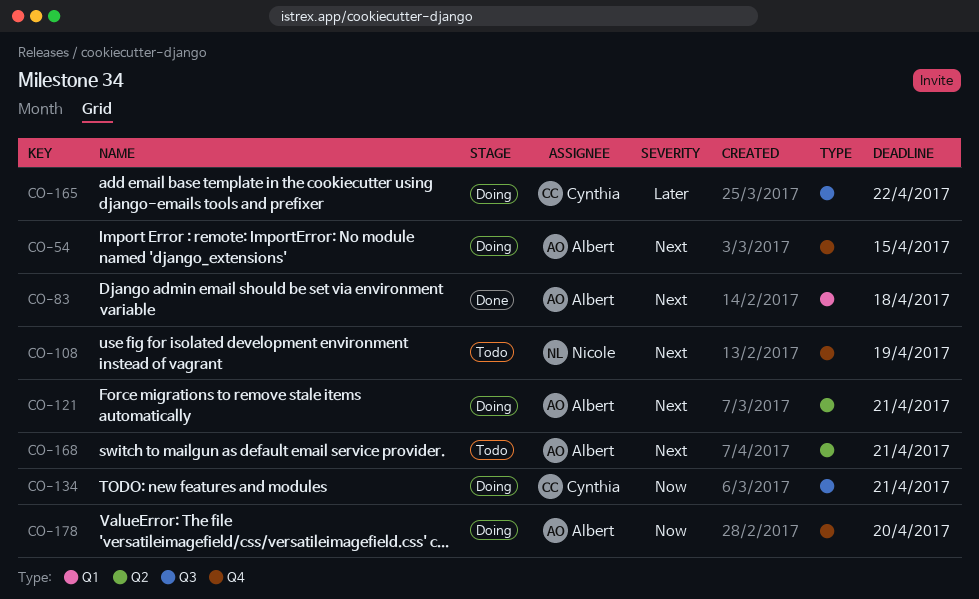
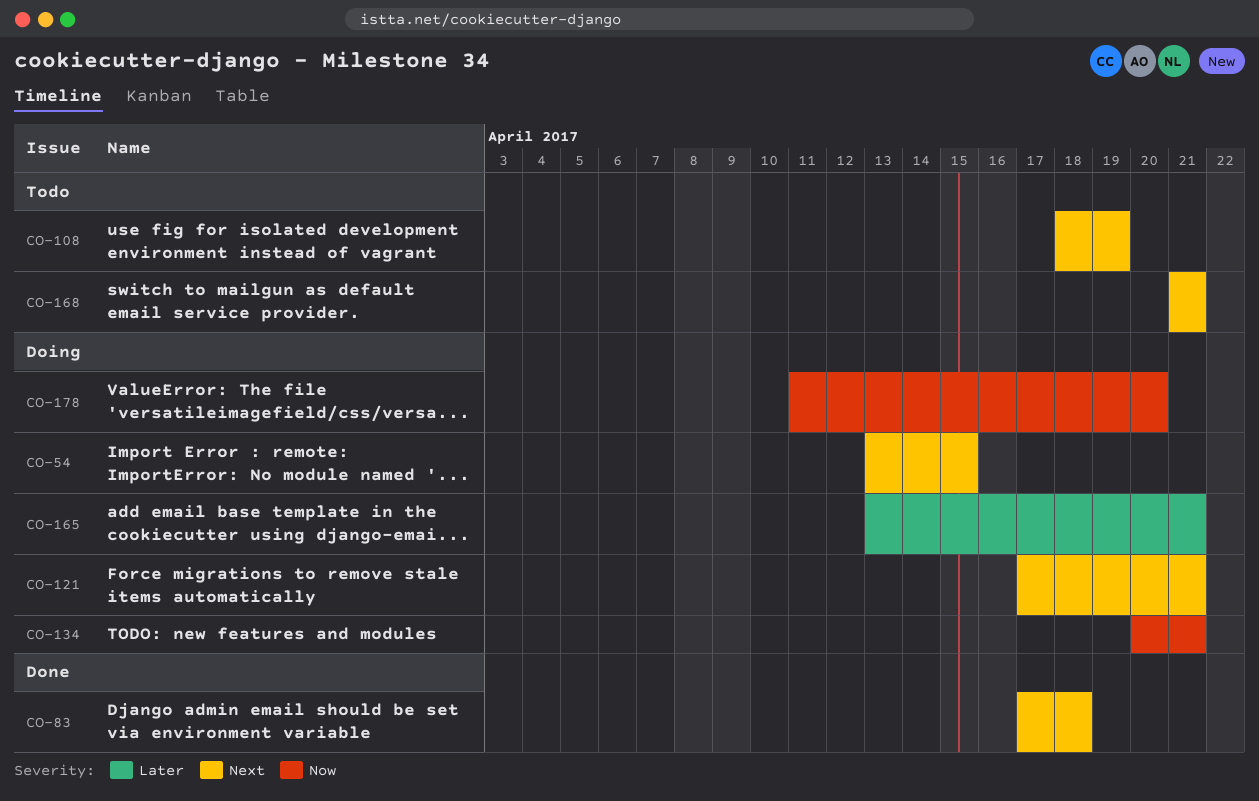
CO-165, due: Apr 22 -> Apr 21

